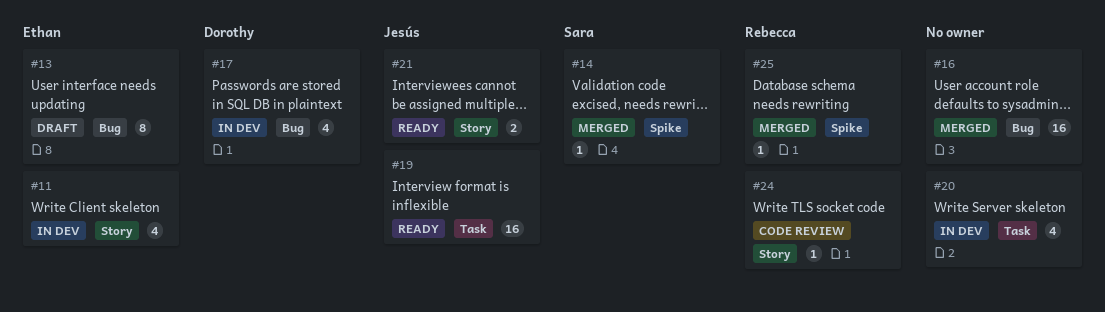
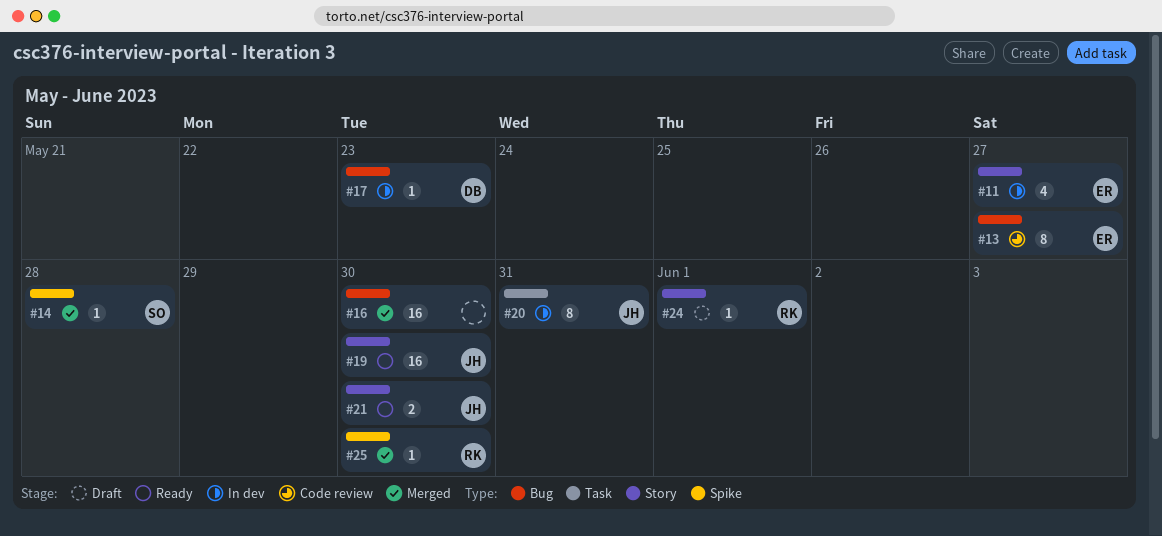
#13, status: Draft -> Code review
#17, estimate: 4 -> 1
#19, label: Task -> Story
#20, owner: none -> Jesús
#20, estimate: 4 -> 8
#24, status: Code review -> Draft

